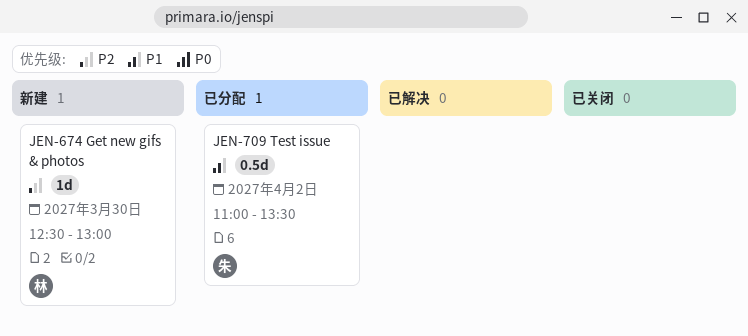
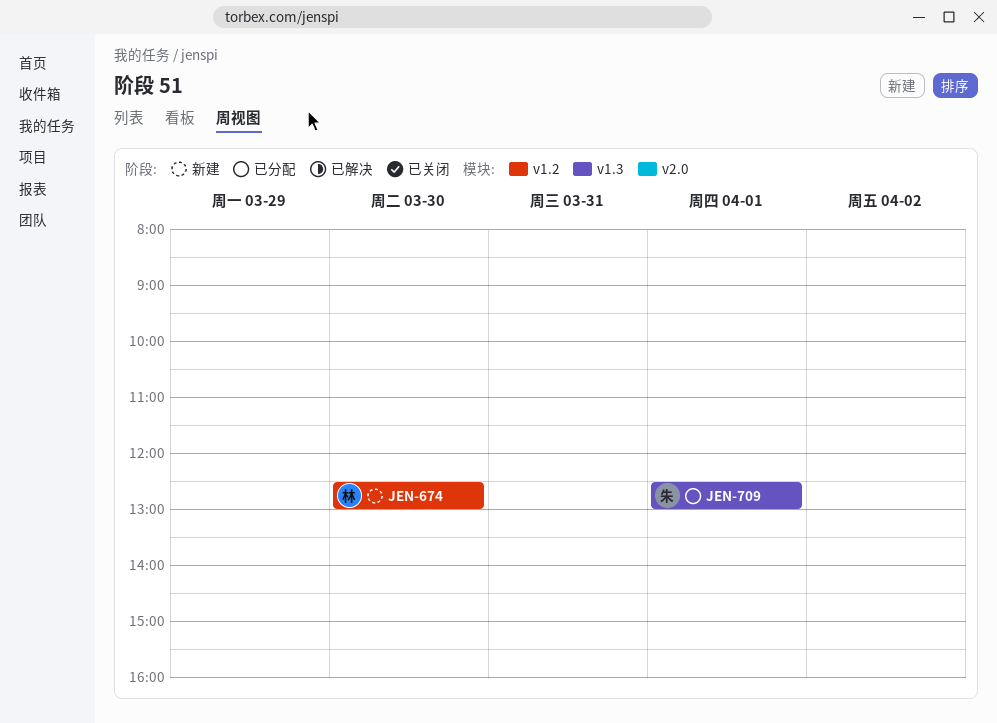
JEN-709, day: Apr 2 -> Apr 1
JEN-709, begins: 11:00 -> 12:30
JEN-709, ends: 13:30 -> 13:00

